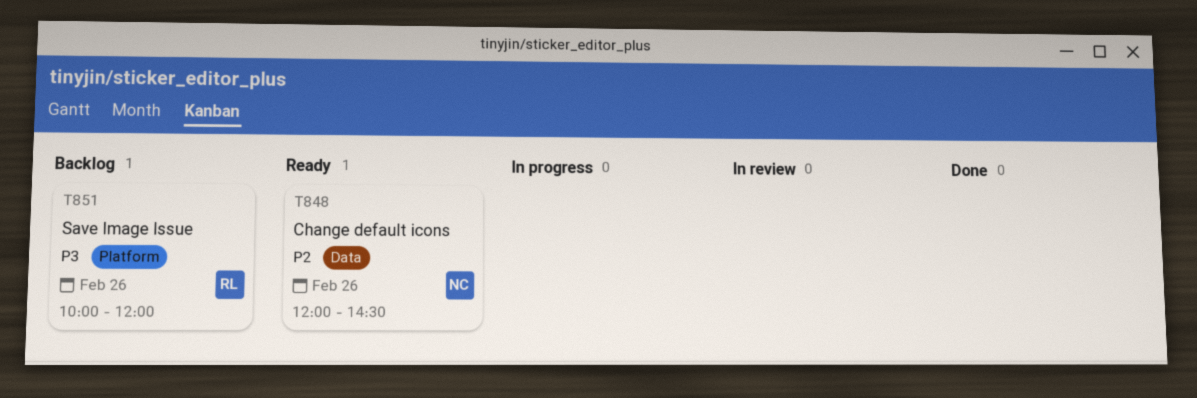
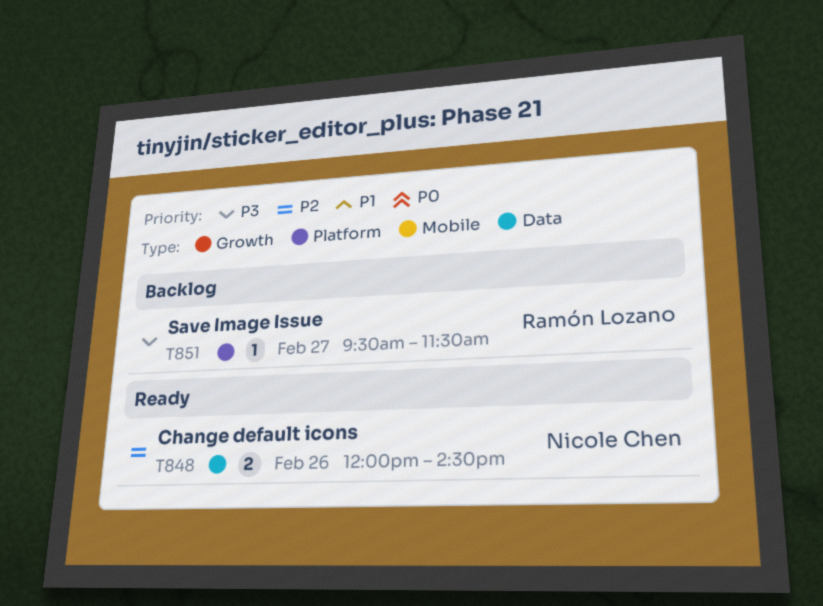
T851, day: Feb 26 -> Feb 27
T851, begins: 10:00 -> 09:30
T851, ends: 12:00 -> 11:30

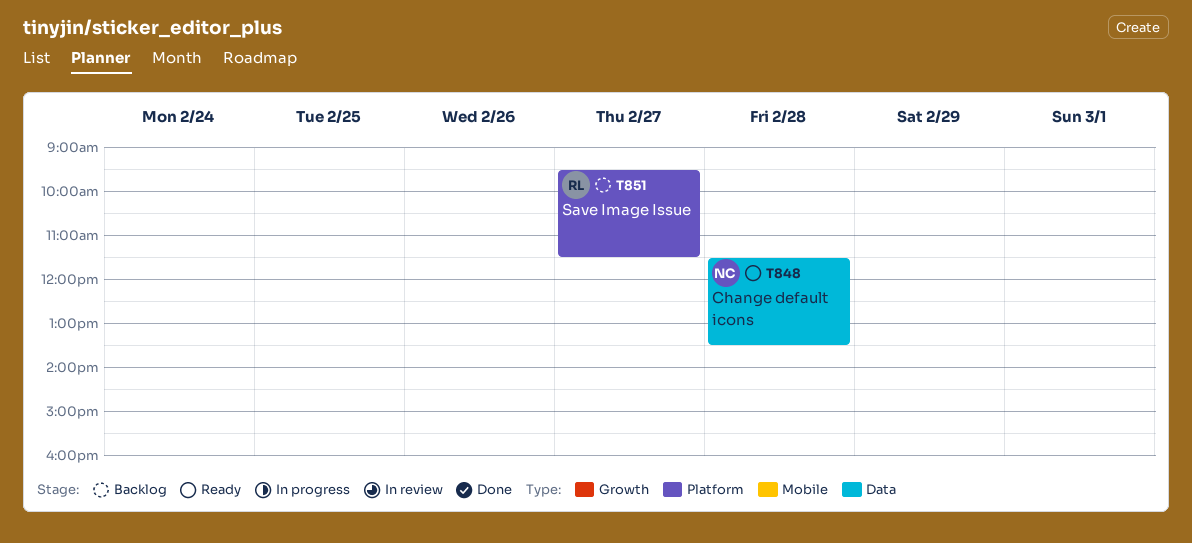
T848, day: Feb 26 -> Feb 28
T848, begins: 12:00 -> 11:30
T848, ends: 14:30 -> 13:30

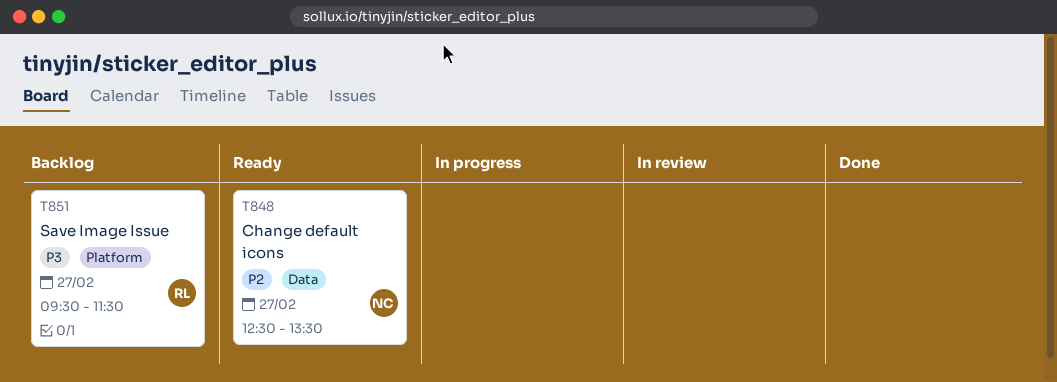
T848, day: Feb 28 -> Feb 27
T848, begins: 11:30 -> 12:30

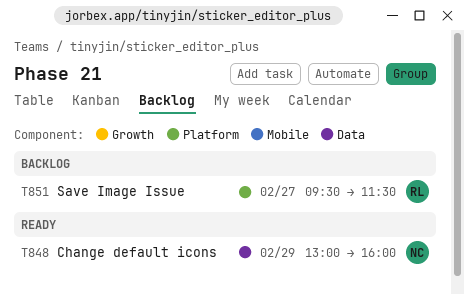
T848, day: Feb 27 -> Feb 29
T848, begins: 12:30 -> 13:00
T848, ends: 13:30 -> 16:00

